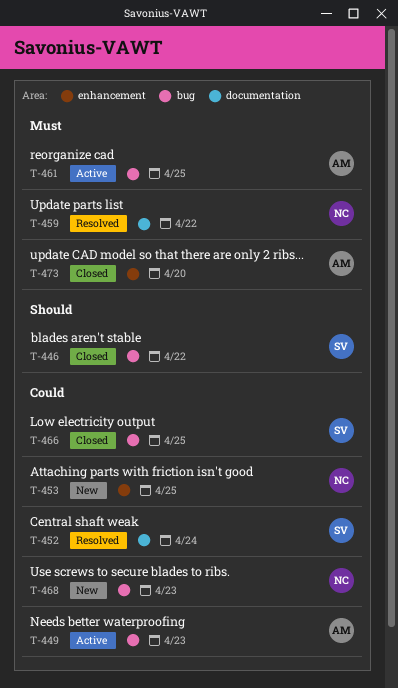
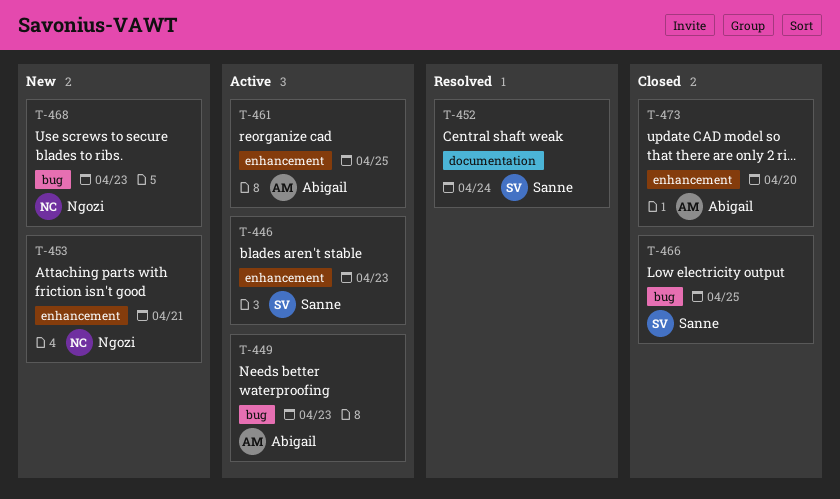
T-446, status: Closed -> Active
T-446, label: bug -> enhancement
T-446, due: Apr 22 -> Apr 23
T-453, due: Apr 25 -> Apr 21
T-459: present -> none
T-461, label: bug -> enhancement

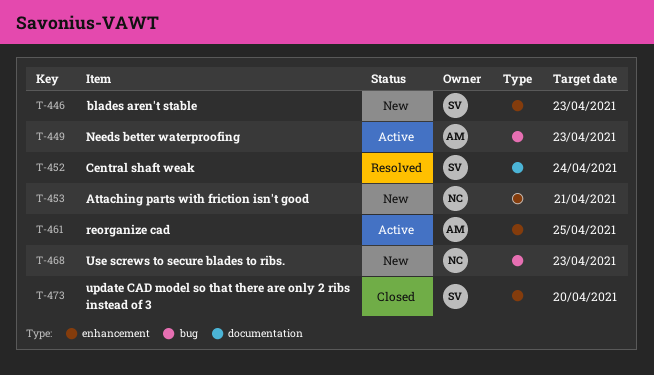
T-446, status: Active -> New
T-466: present -> none
T-473, owner: Abigail -> Sanne

